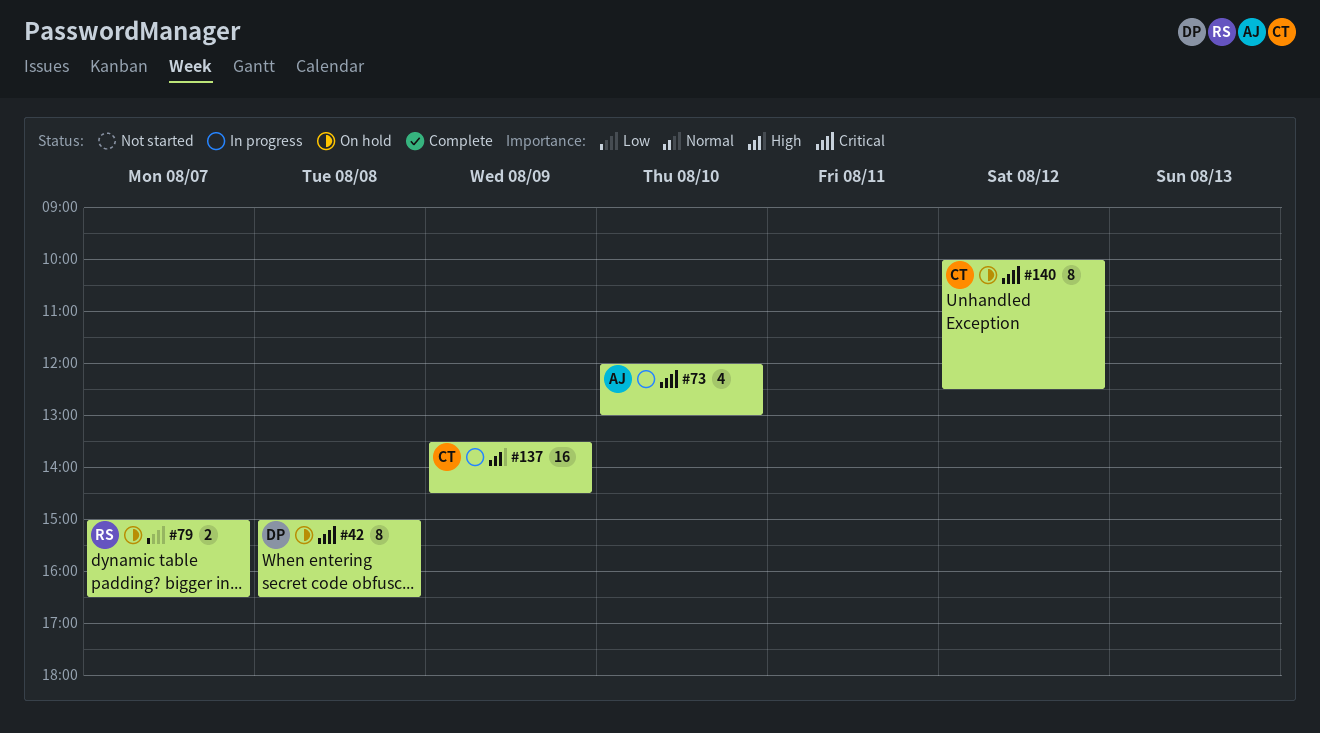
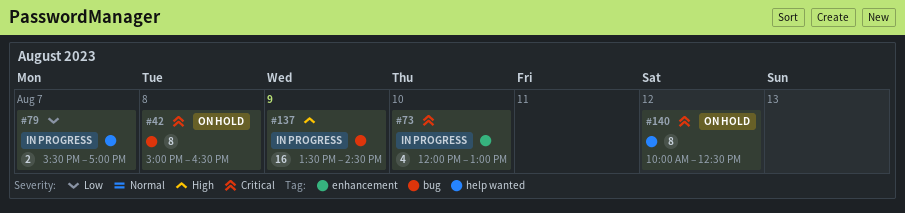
#79, status: On hold -> In progress
#79, begins: 15:00 -> 15:30
#79, ends: 16:30 -> 17:00

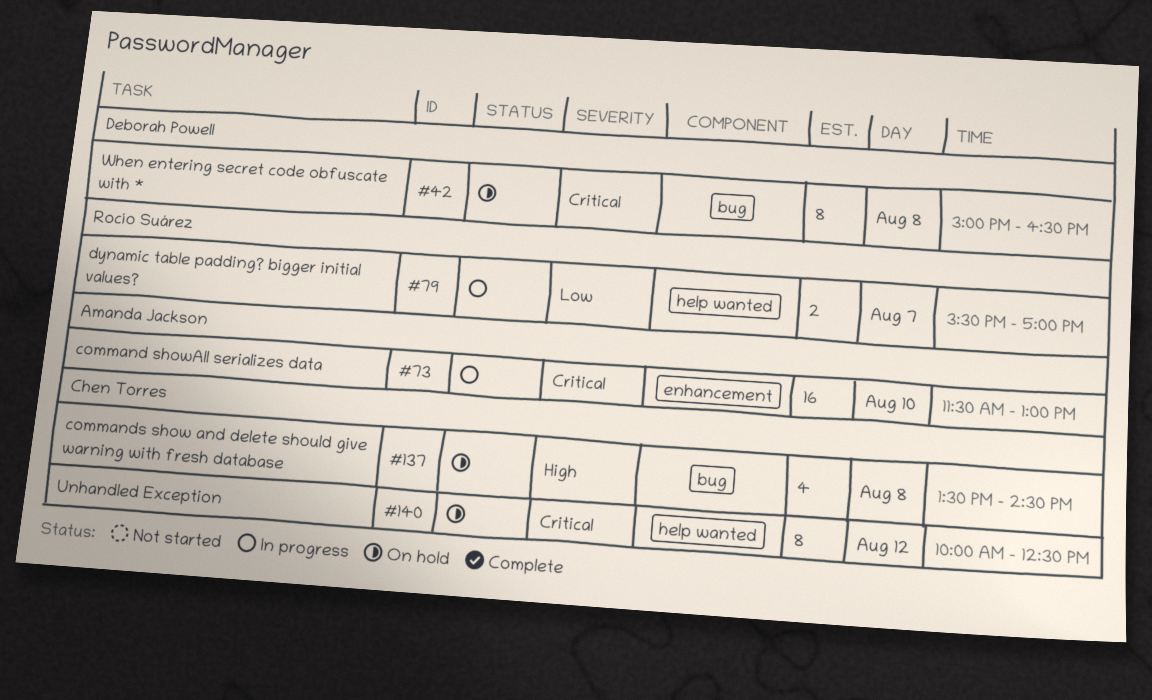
#73, estimate: 4 -> 16
#73, begins: 12:00 -> 11:30
#137, status: In progress -> On hold
#137, estimate: 16 -> 4
#137, day: Aug 9 -> Aug 8

